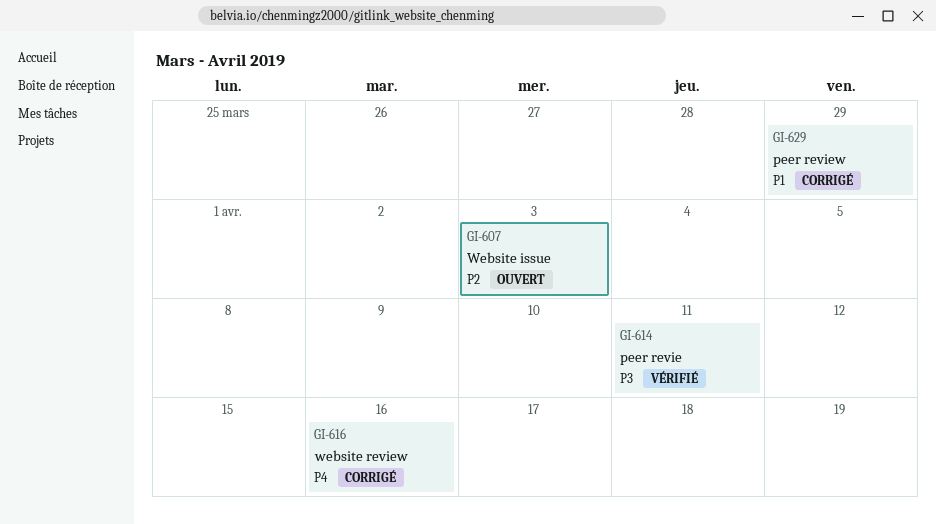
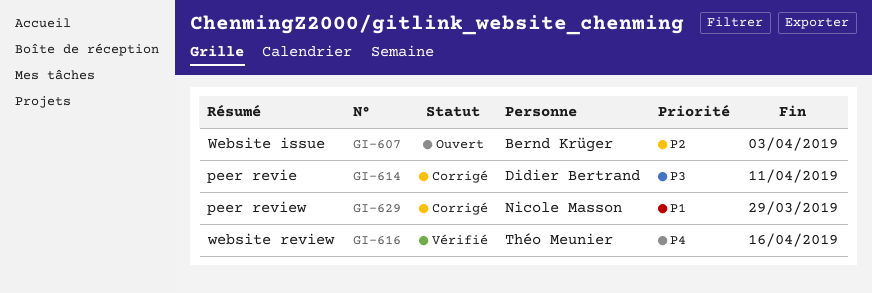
GI-614, status: Vérifié -> Corrigé
GI-616, status: Corrigé -> Vérifié

